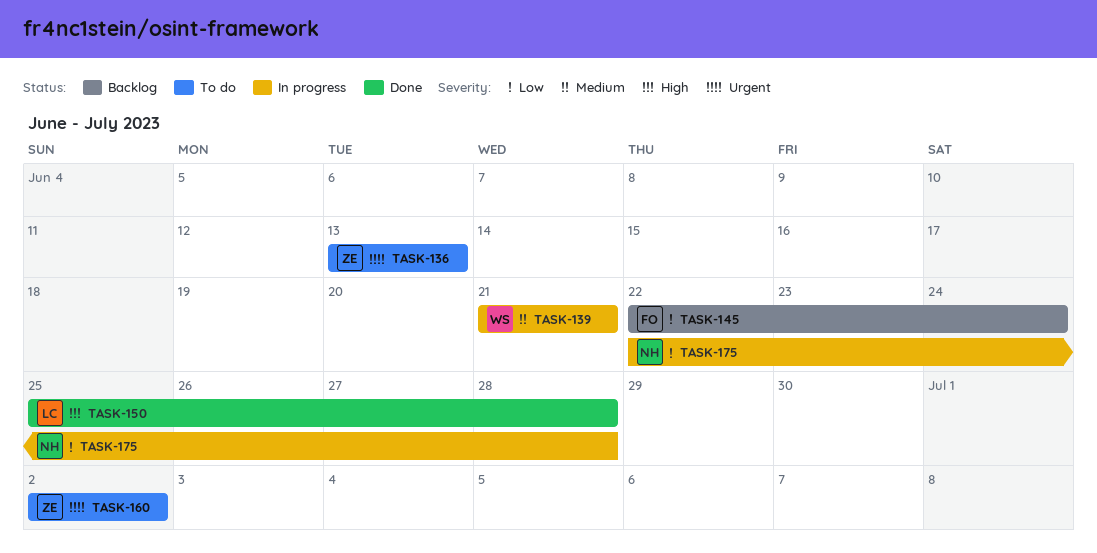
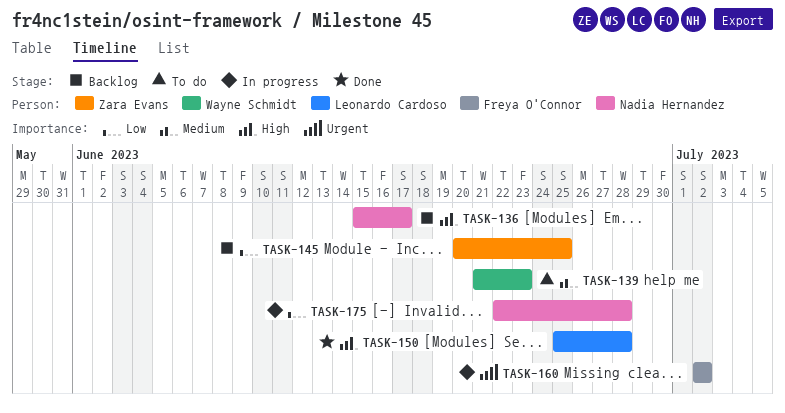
TASK-136, status: To do -> Backlog
TASK-136, owner: Zara Evans -> Nadia Hernandez
TASK-136, priority: Urgent -> High
TASK-136, start: Jun 13 -> Jun 15
TASK-136, due: Jun 13 -> Jun 17
TASK-139, status: In progress -> To do
TASK-139, due: Jun 21 -> Jun 23
TASK-145, owner: Freya O'Connor -> Zara Evans
TASK-145, start: Jun 22 -> Jun 20
TASK-145, due: Jun 24 -> Jun 25
TASK-160, status: To do -> In progress
TASK-160, owner: Zara Evans -> Freya O'Connor

